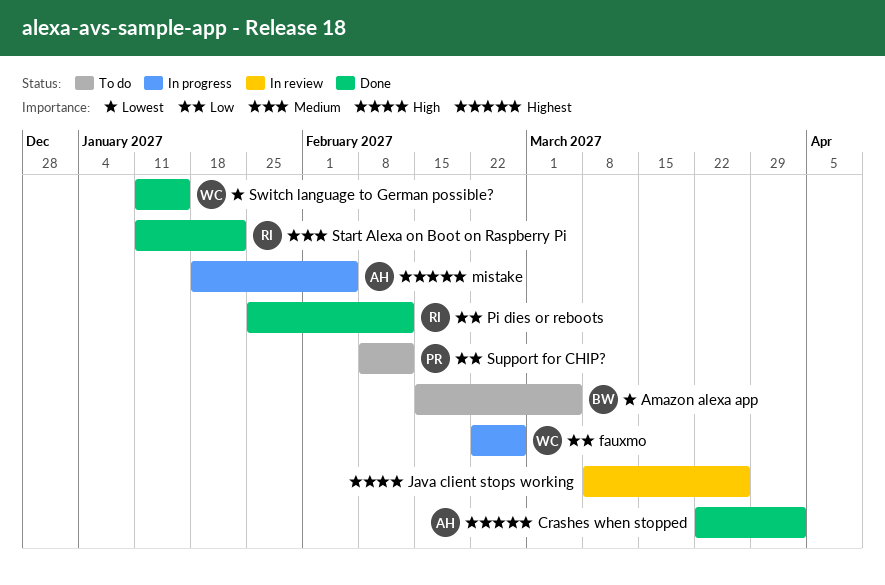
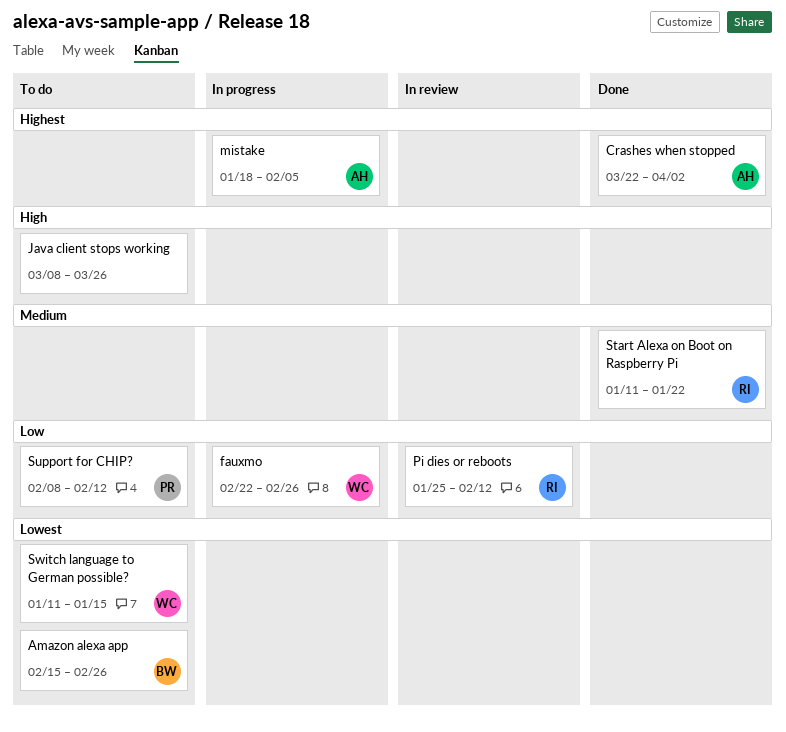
Amazon alexa app, due: Mar 5 -> Feb 26
Java client stops working, status: In review -> To do
Pi dies or reboots, status: Done -> In review
Switch language to German possible?, status: Done -> To do

